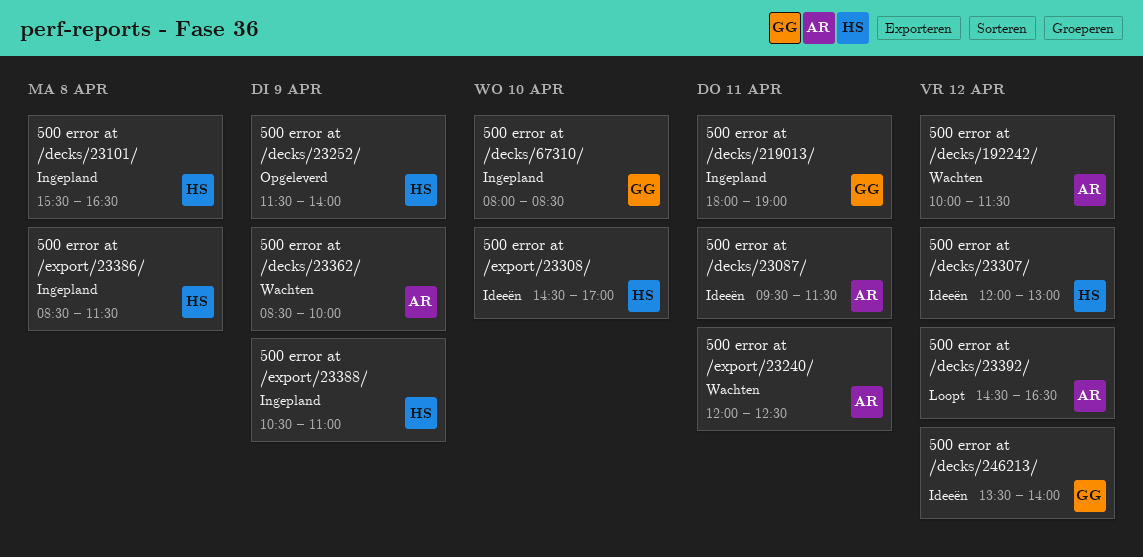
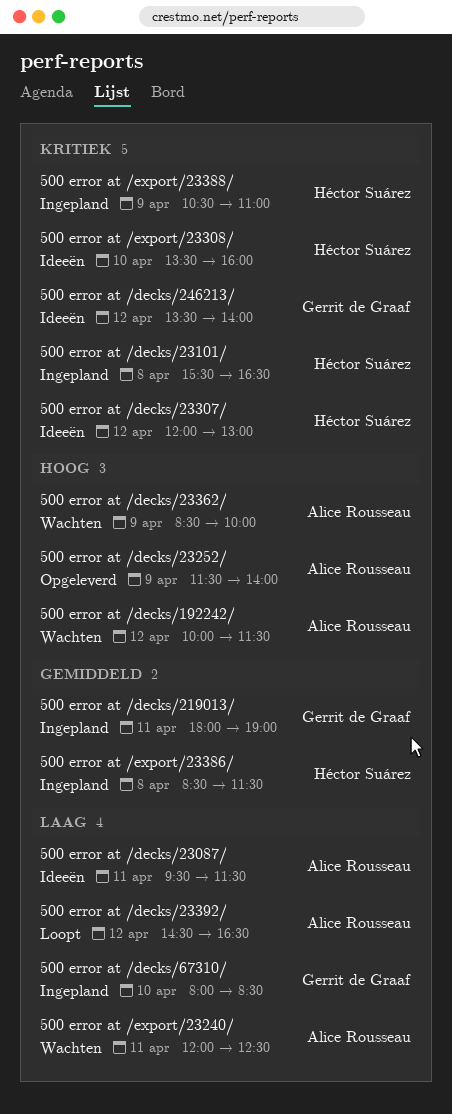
500 error at /decks/23252/, owner: Héctor Suárez -> Alice Rousseau
500 error at /export/23308/, begins: 14:30 -> 13:30
500 error at /export/23308/, ends: 17:00 -> 16:00

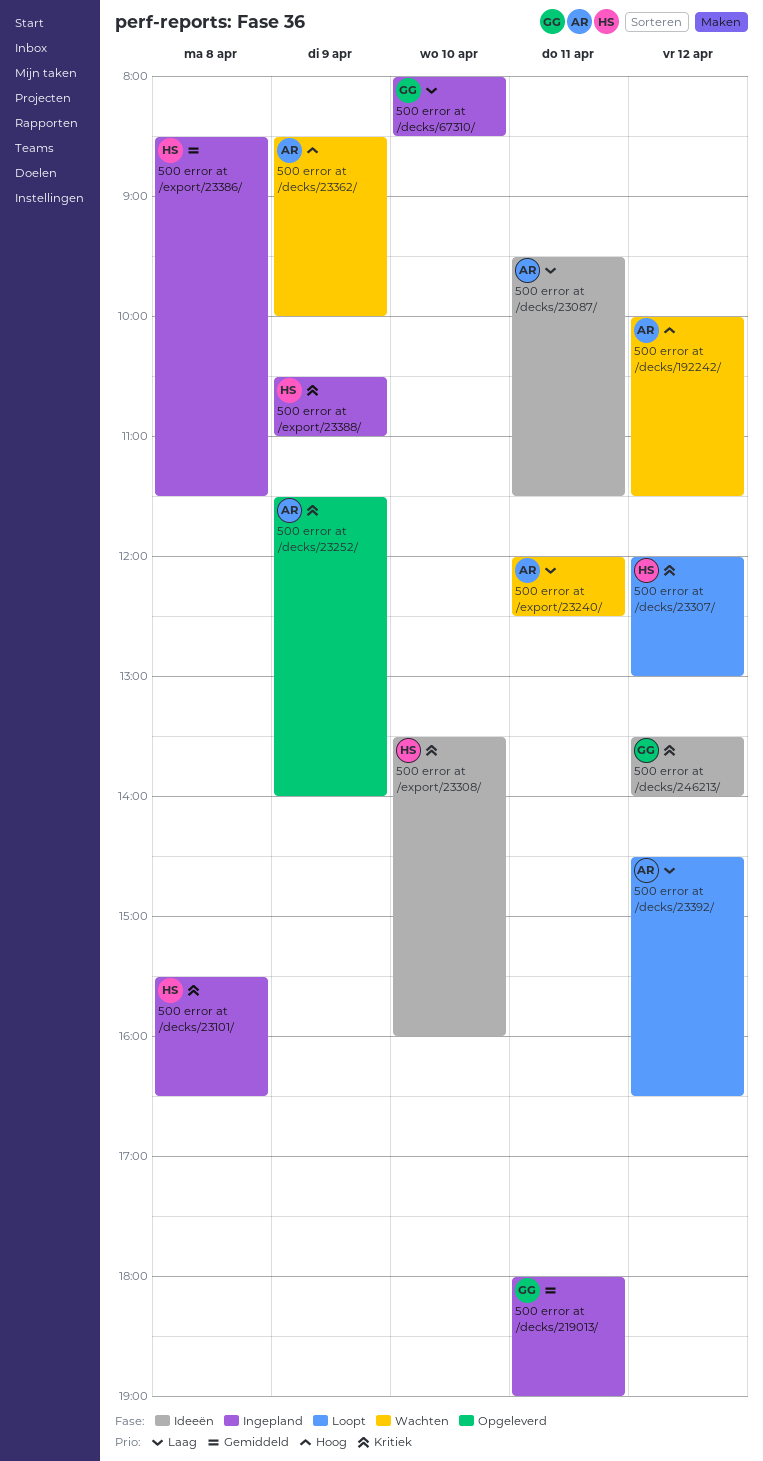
500 error at /decks/23252/, priority: Hoog -> Kritiek
500 error at /decks/23307/, status: Ideeën -> Loopt

